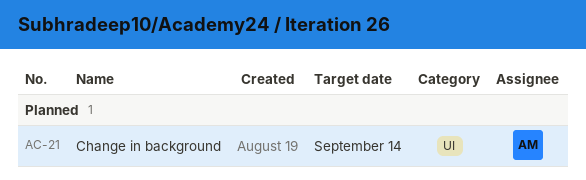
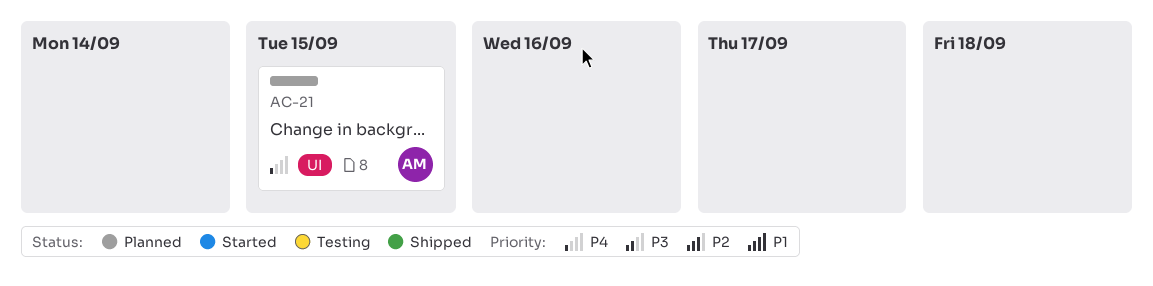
AC-21, due: Sep 14 -> Sep 15

